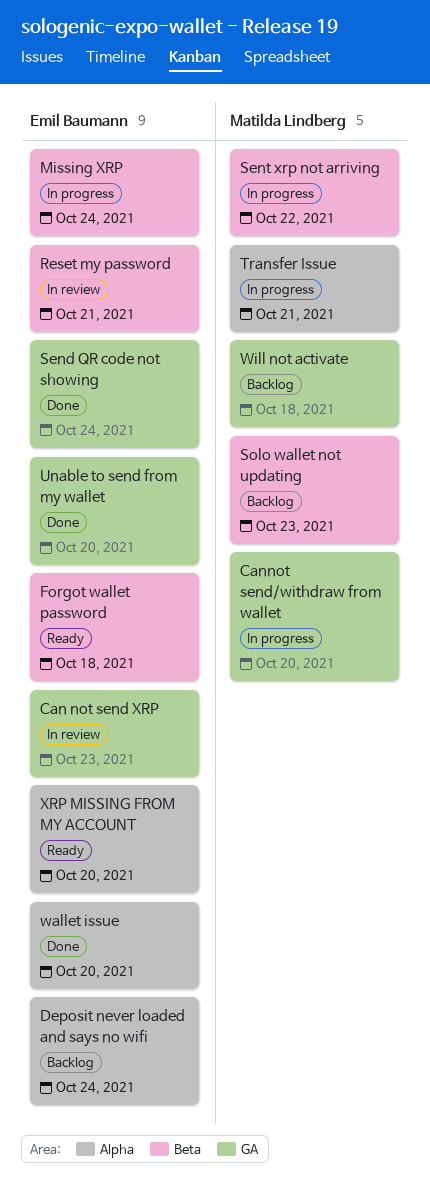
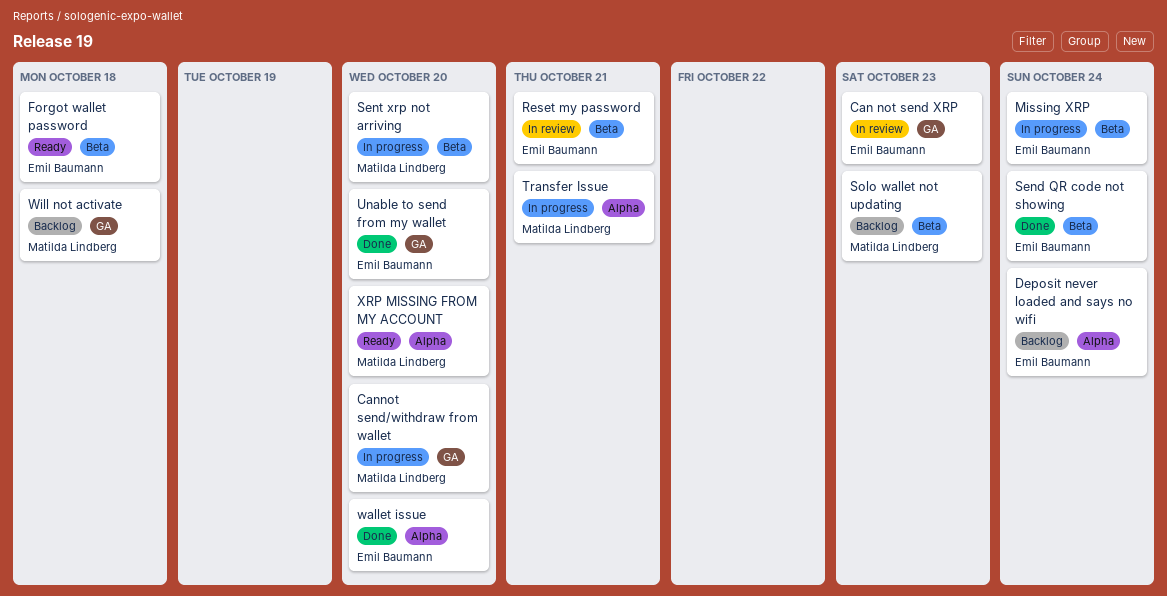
Send QR code not showing, label: GA -> Beta
Sent xrp not arriving, due: Oct 22 -> Oct 20
XRP MISSING FROM MY ACCOUNT, owner: Emil Baumann -> Matilda Lindberg

